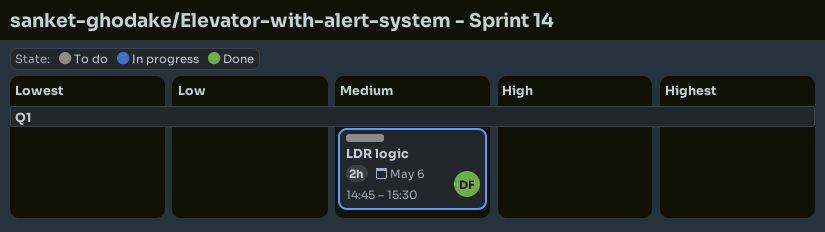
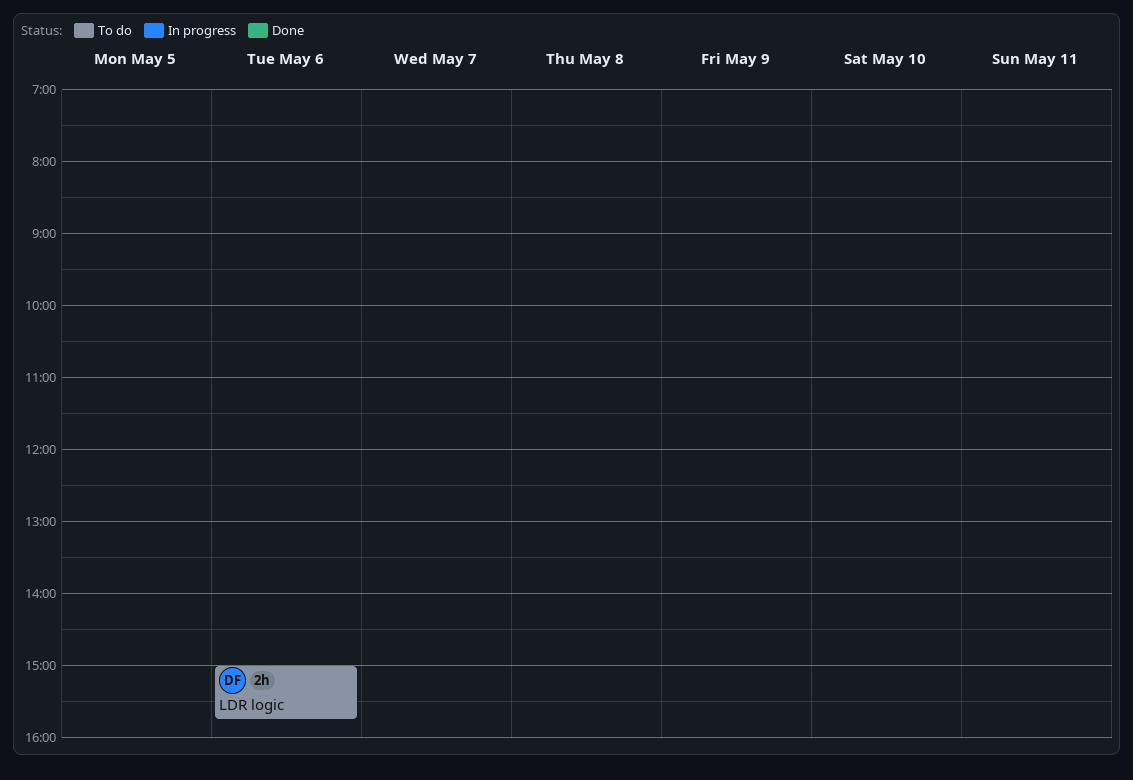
LDR logic, begins: 14:45 -> 15:00
LDR logic, ends: 15:30 -> 15:45

